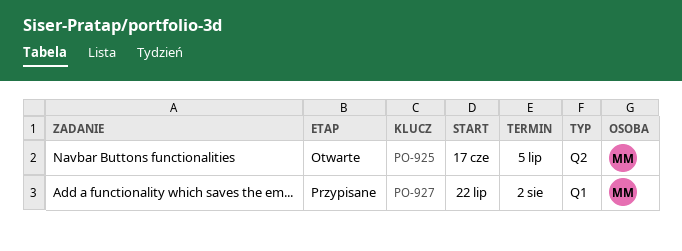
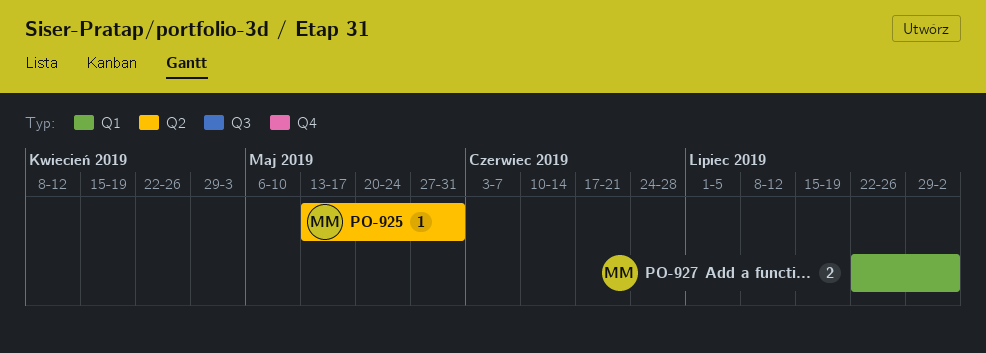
PO-925, start: Jun 17 -> May 13
PO-925, due: Jul 5 -> May 31

